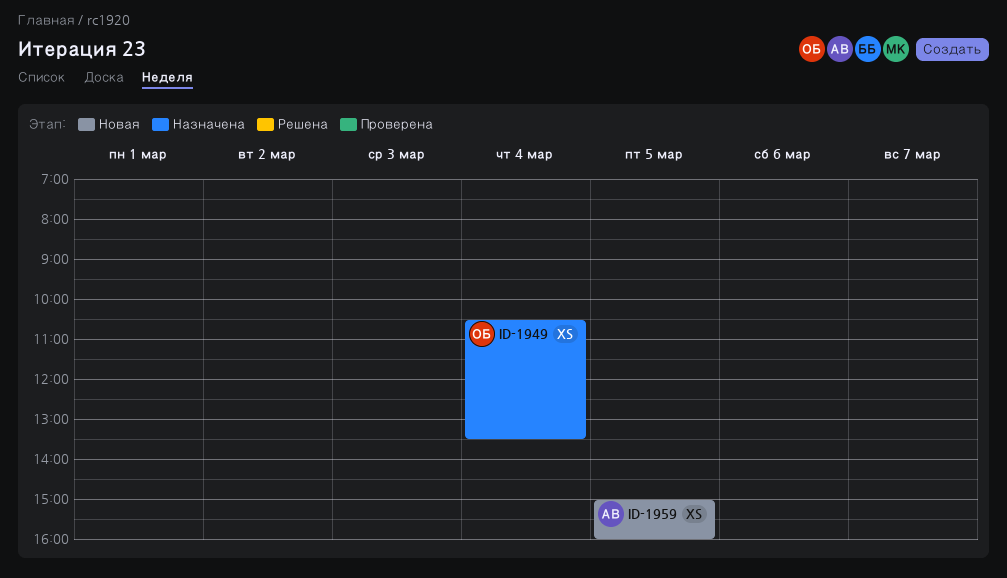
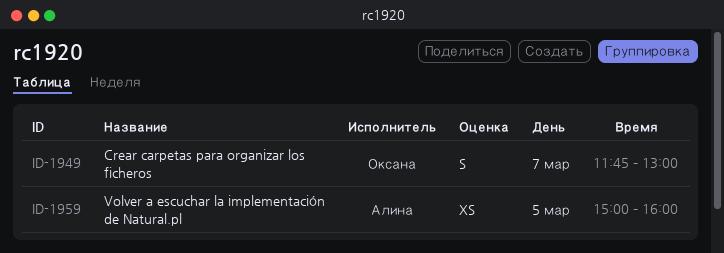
ID-1949, estimate: XS -> S
ID-1949, day: Mar 4 -> Mar 7
ID-1949, begins: 10:30 -> 11:45
ID-1949, ends: 13:30 -> 13:00

